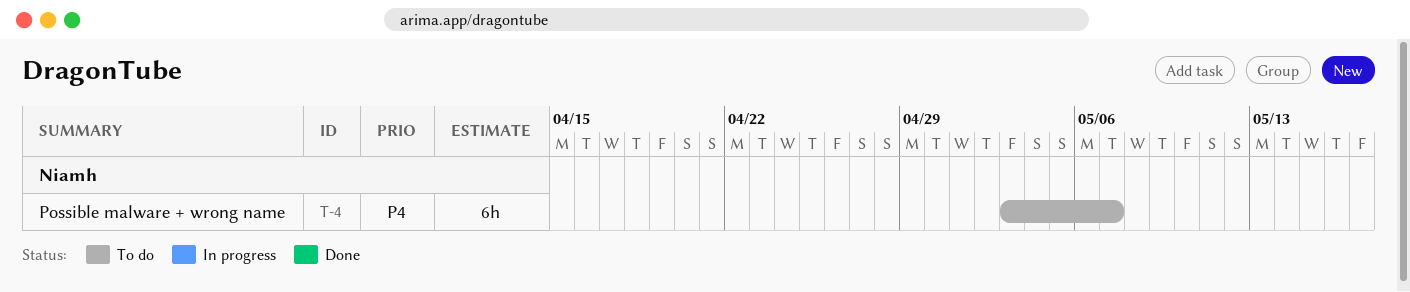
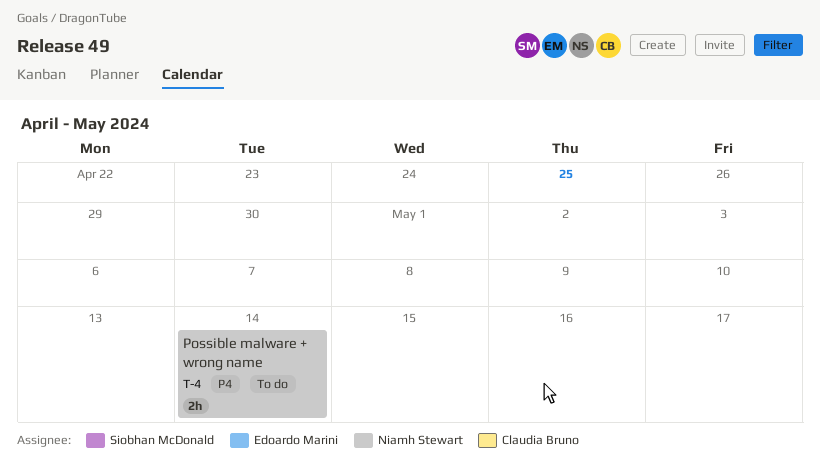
T-4, estimate: 6h -> 2h
T-4, due: May 7 -> May 14

